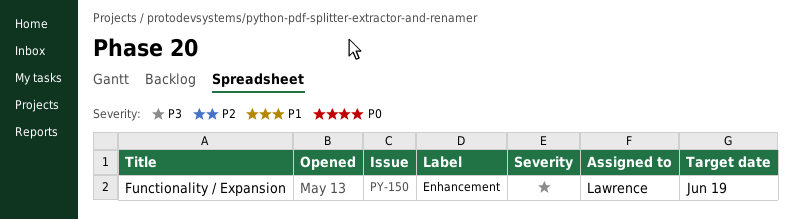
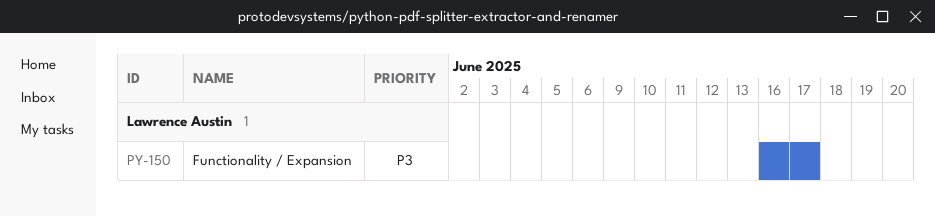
PY-150, due: Jun 19 -> Jun 17

